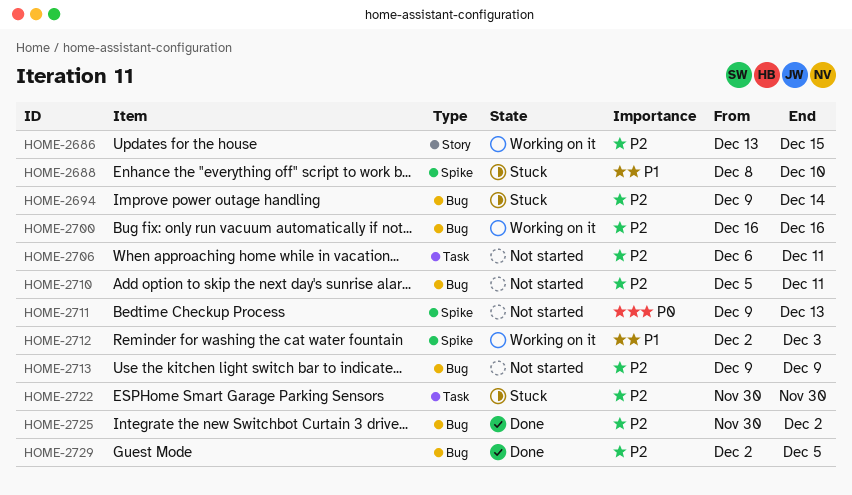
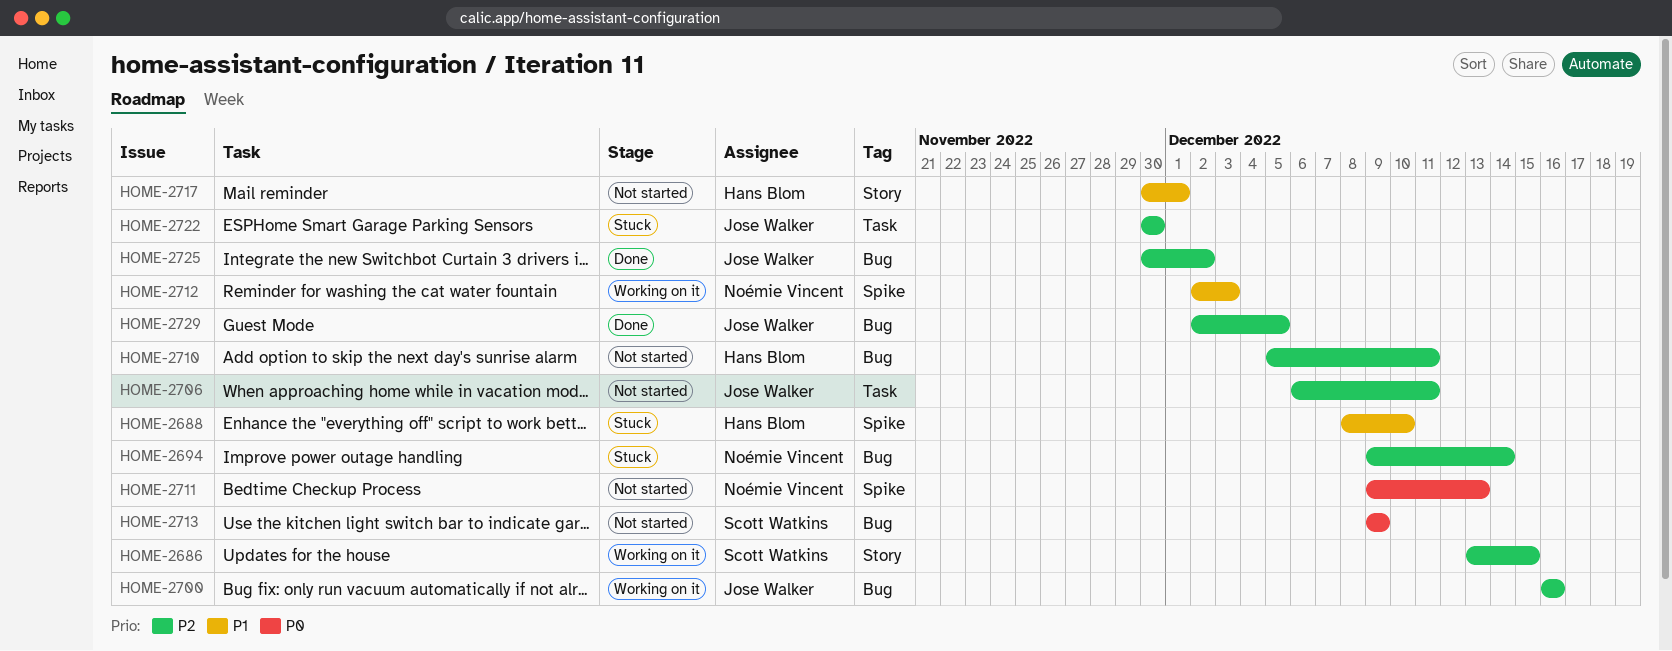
HOME-2713, priority: P2 -> P0
HOME-2717: none -> present

